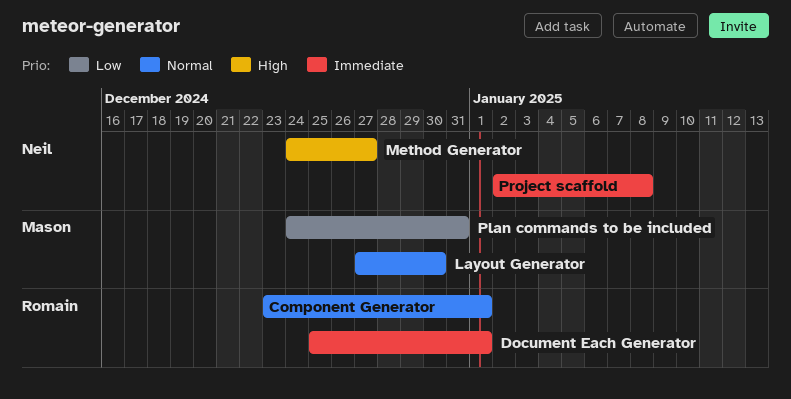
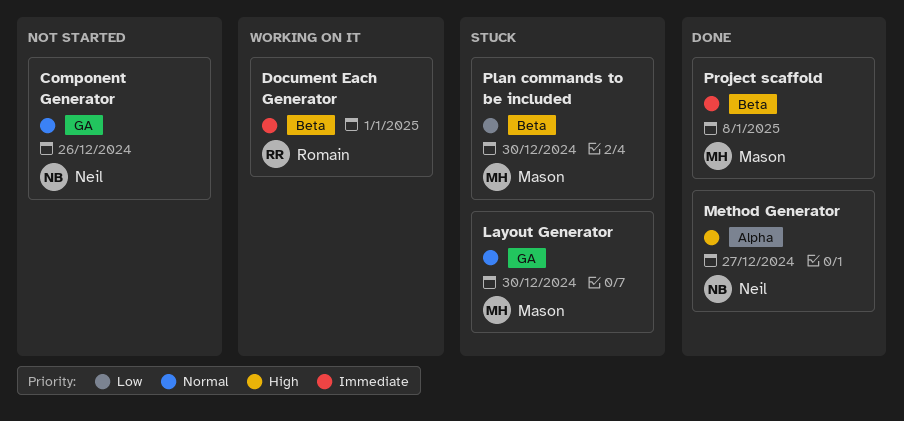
Component Generator, owner: Romain -> Neil
Component Generator, due: Jan 1 -> Dec 26
Plan commands to be included, due: Dec 31 -> Dec 30
Project scaffold, owner: Neil -> Mason

